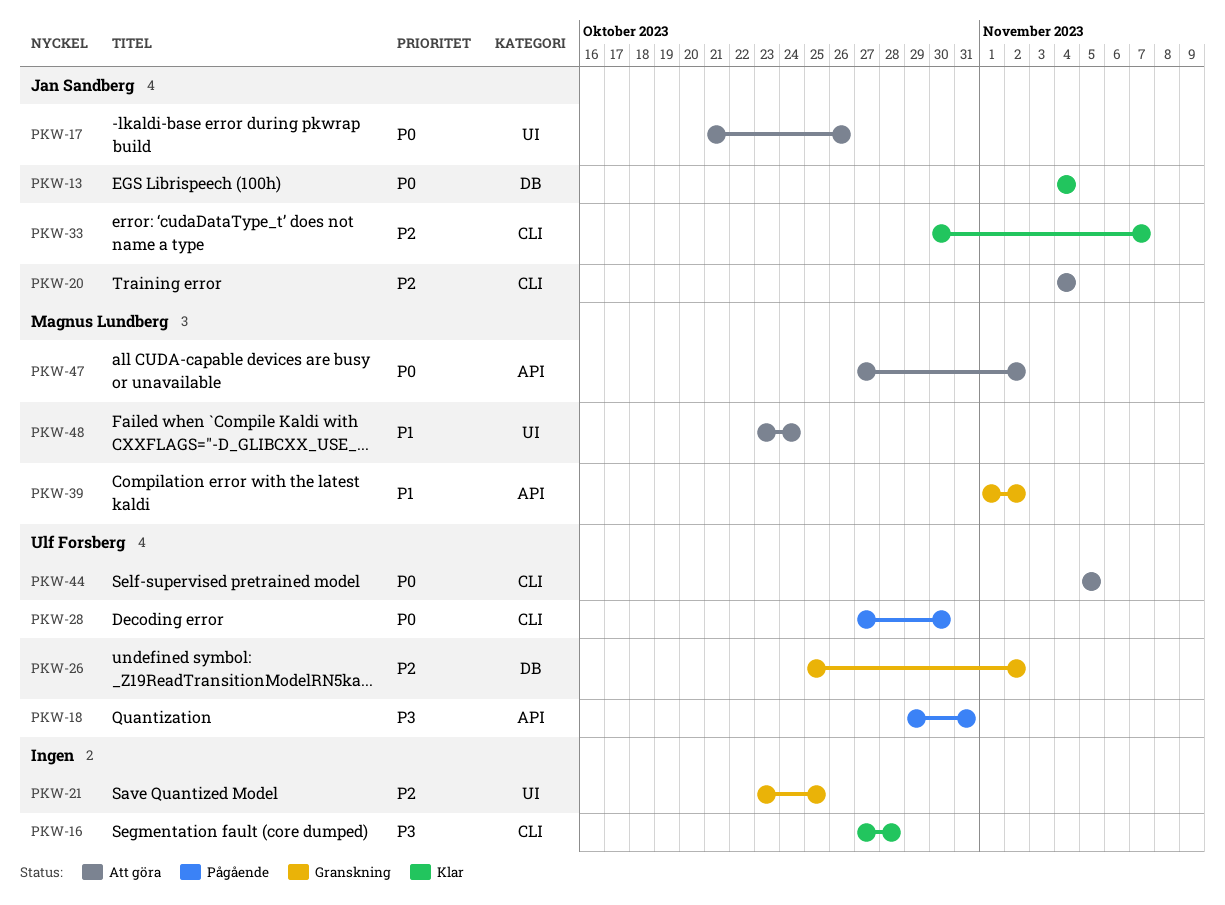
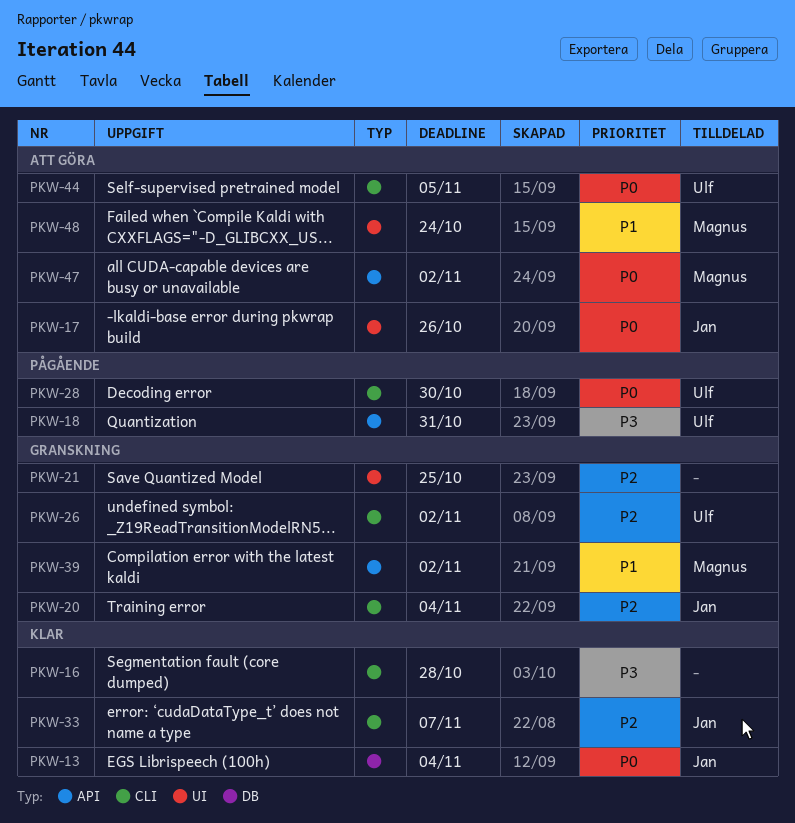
PKW-20, status: Att göra -> Granskning
PKW-26, label: DB -> CLI

